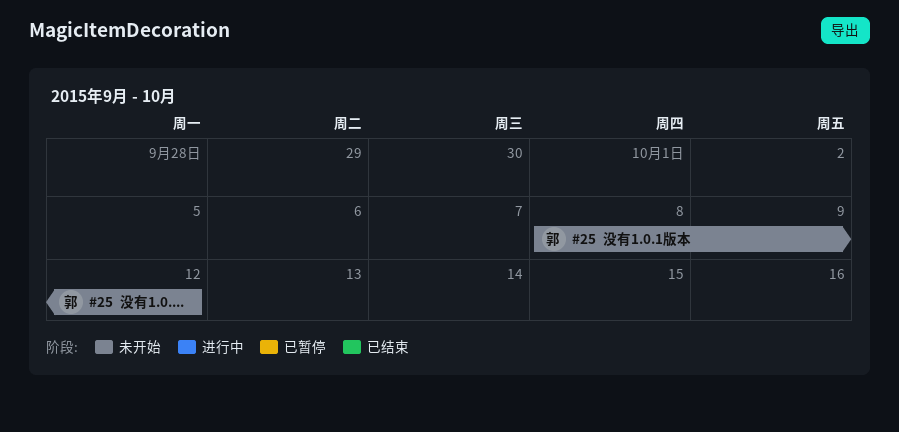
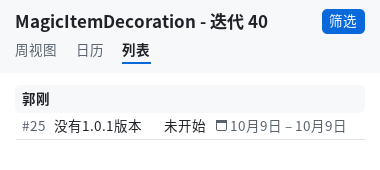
#25, start: Oct 8 -> Oct 9
#25, due: Oct 12 -> Oct 9

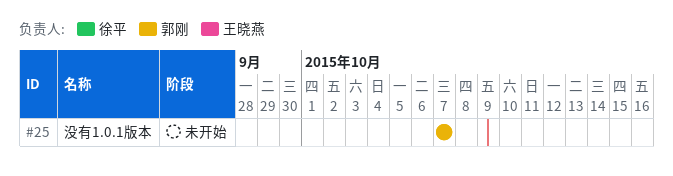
#25, start: Oct 9 -> Oct 7
#25, due: Oct 9 -> Oct 7

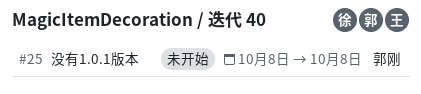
#25, start: Oct 7 -> Oct 8
#25, due: Oct 7 -> Oct 8

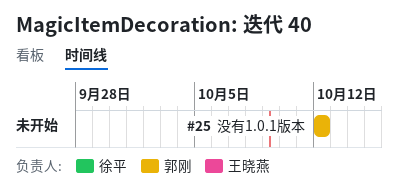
#25, start: Oct 8 -> Oct 12
#25, due: Oct 8 -> Oct 12

